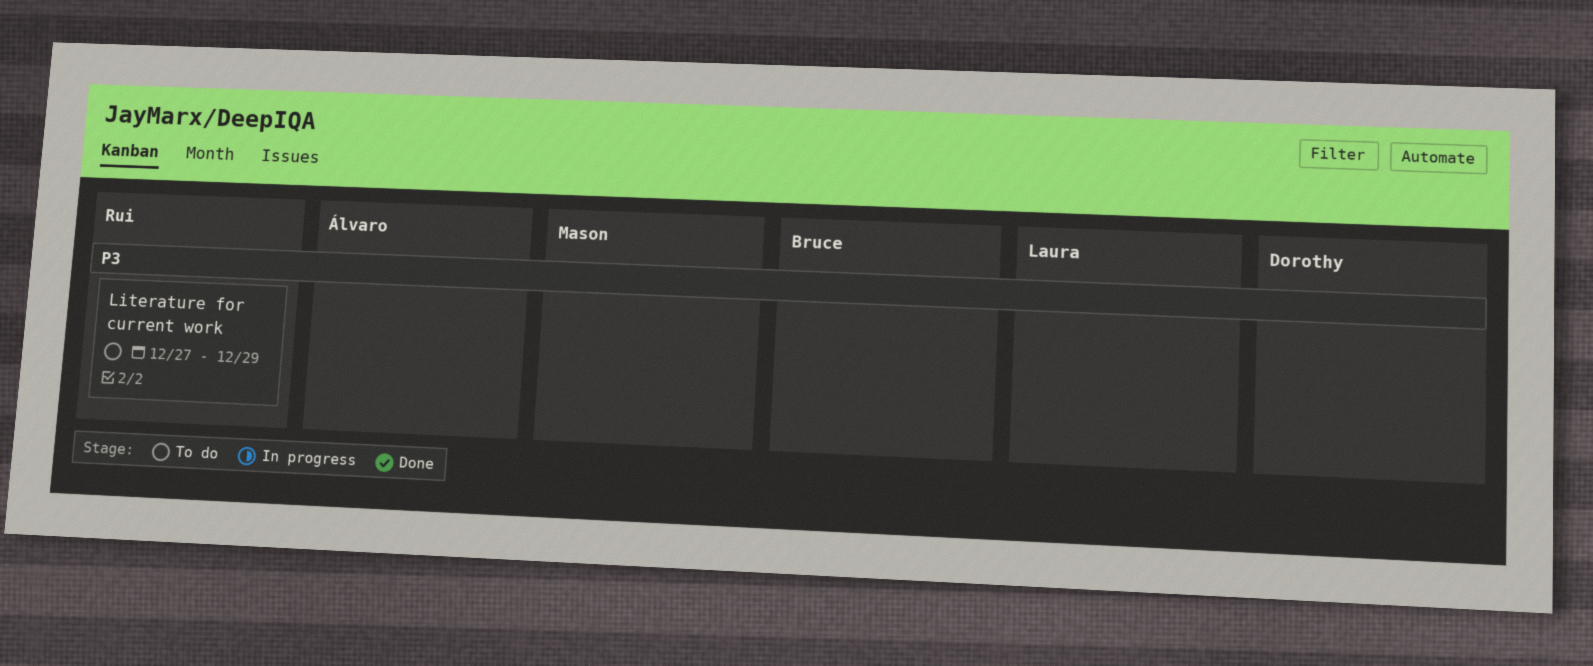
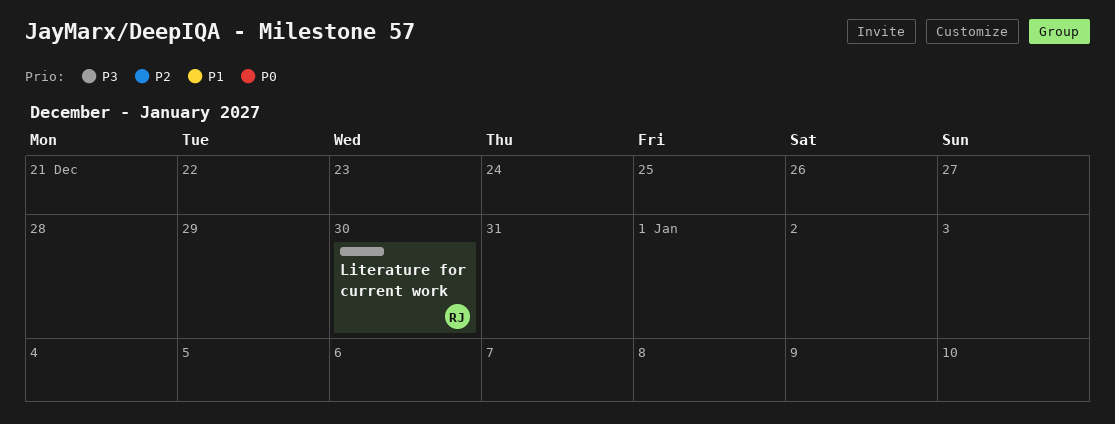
Literature for current work, due: Dec 29 -> Dec 30

